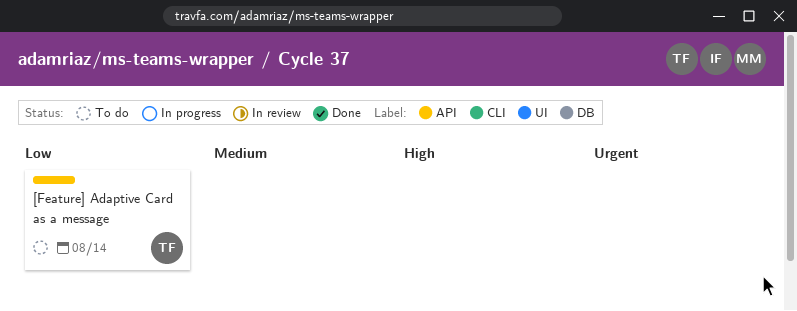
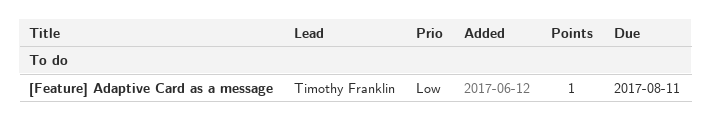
[Feature] Adaptive Card as a message, due: Aug 14 -> Aug 11

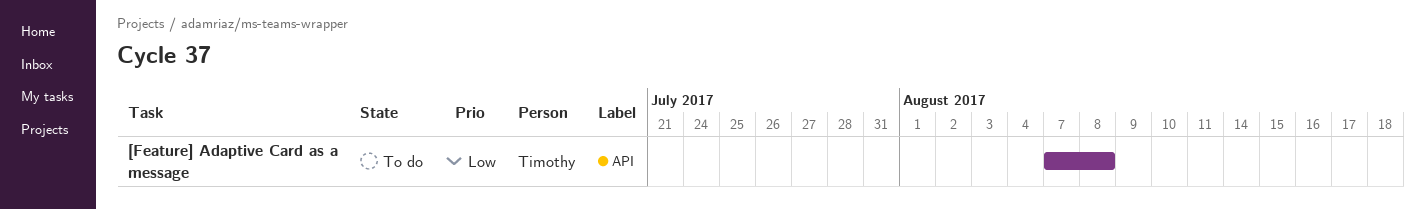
[Feature] Adaptive Card as a message, due: Aug 11 -> Aug 8

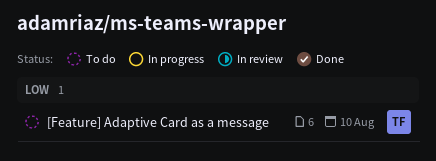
[Feature] Adaptive Card as a message, due: Aug 8 -> Aug 10

